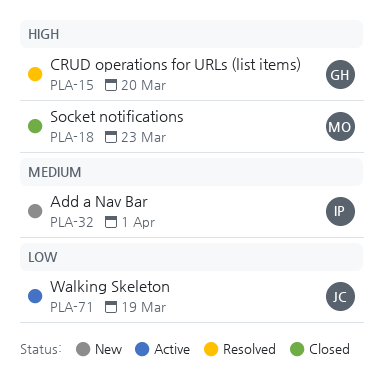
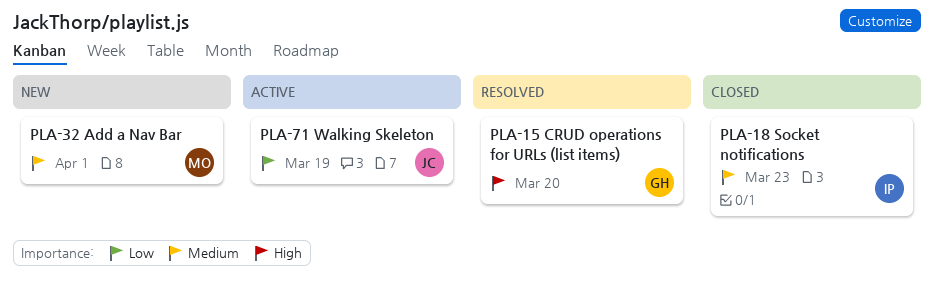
PLA-18, owner: MO -> IP
PLA-18, priority: High -> Medium
PLA-32, owner: IP -> MO

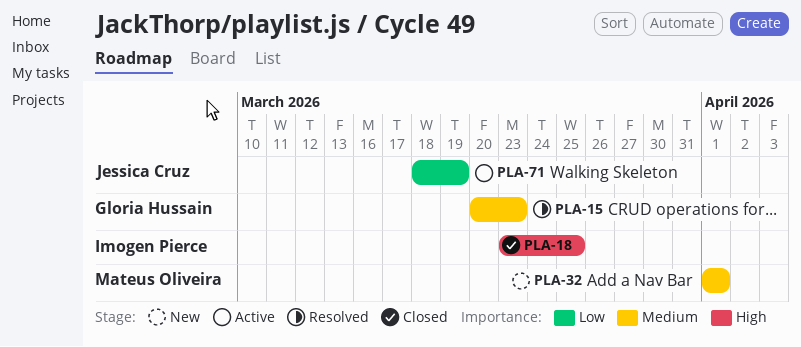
PLA-15, priority: High -> Medium
PLA-15, due: Mar 20 -> Mar 23
PLA-18, priority: Medium -> High
PLA-18, due: Mar 23 -> Mar 25

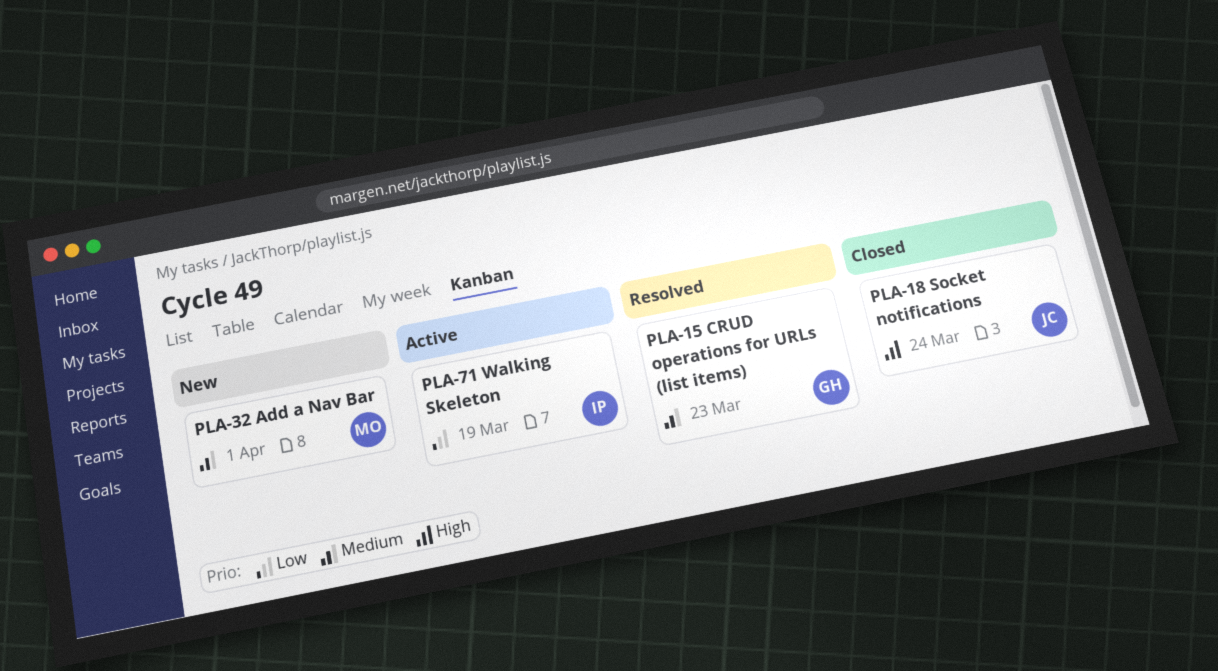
PLA-18, owner: Imogen Pierce -> Jessica Cruz
PLA-18, due: Mar 25 -> Mar 24
PLA-71, owner: Jessica Cruz -> Imogen Pierce

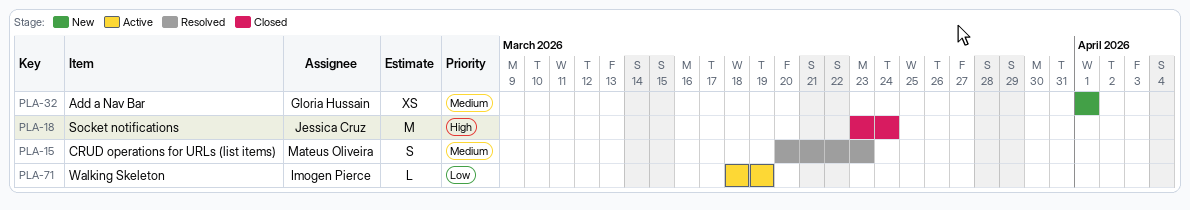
PLA-15, owner: Gloria Hussain -> Mateus Oliveira
PLA-32, owner: Mateus Oliveira -> Gloria Hussain

